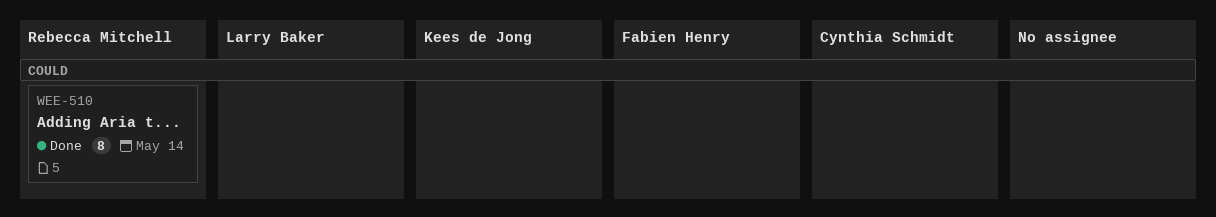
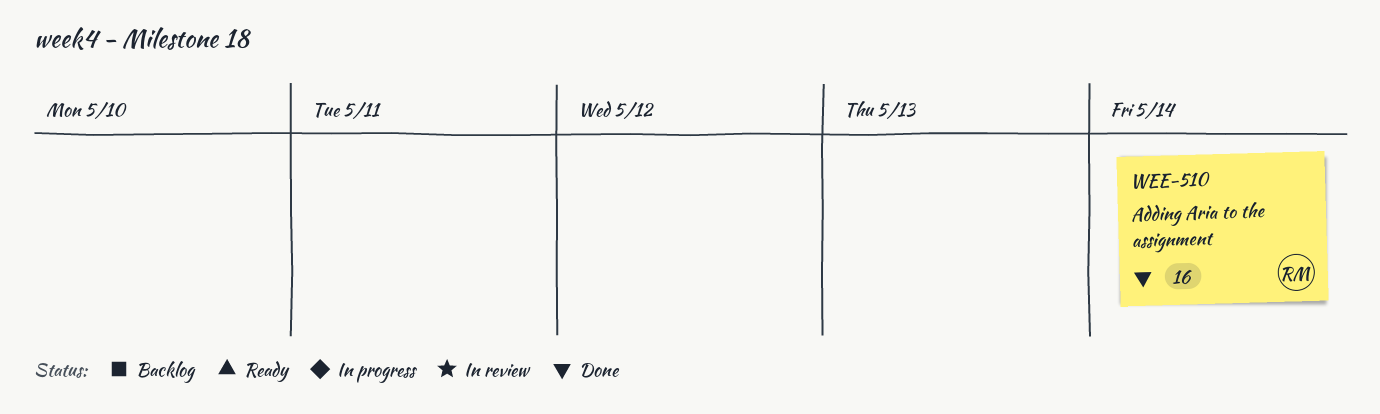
WEE-510, estimate: 8 -> 16

